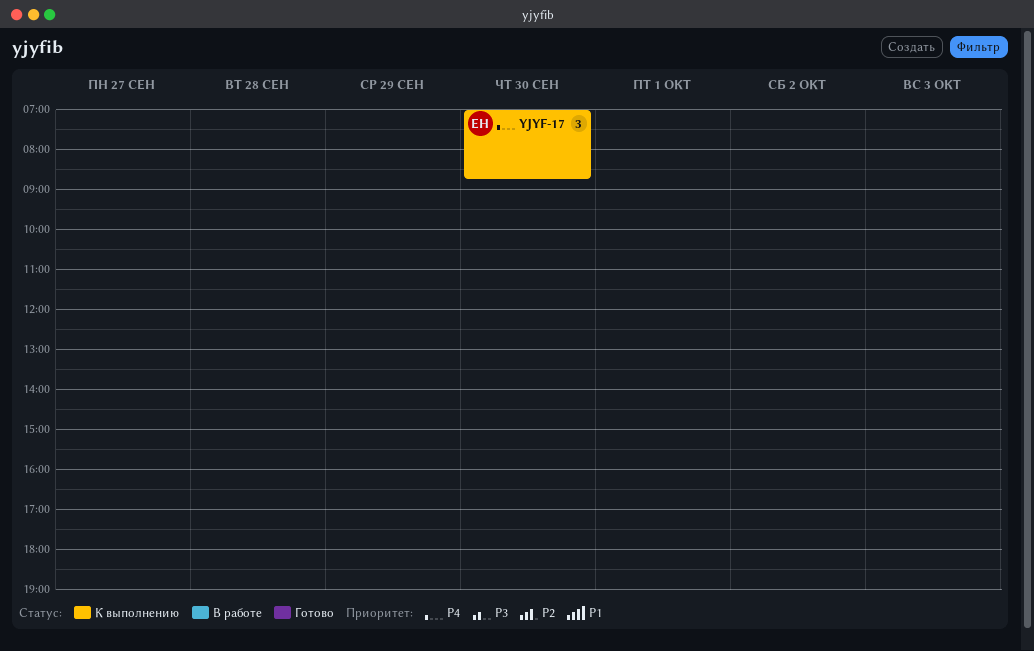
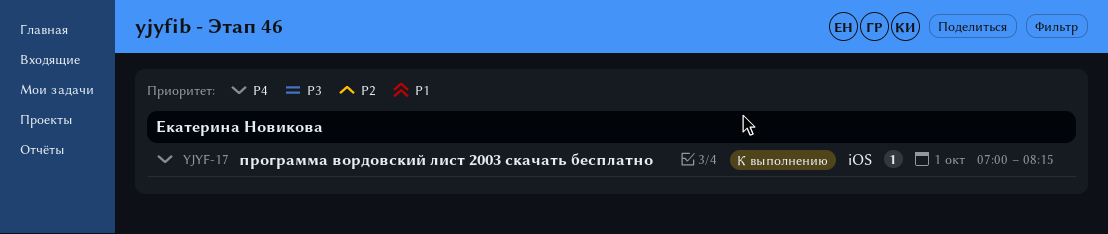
YJYF-17, estimate: 3 -> 1
YJYF-17, day: Sep 30 -> Oct 1
YJYF-17, ends: 08:45 -> 08:15

